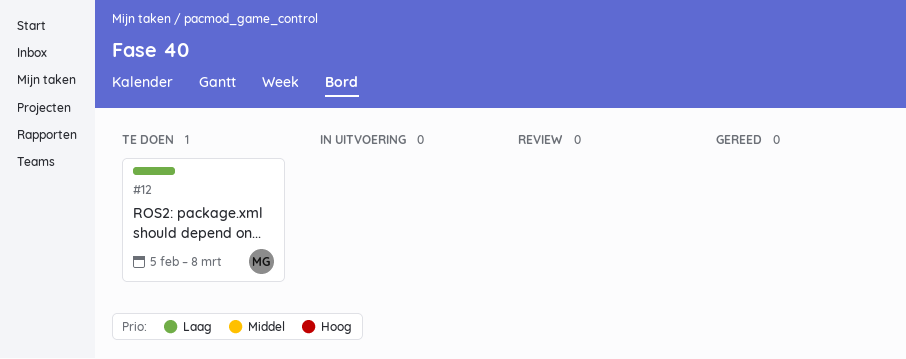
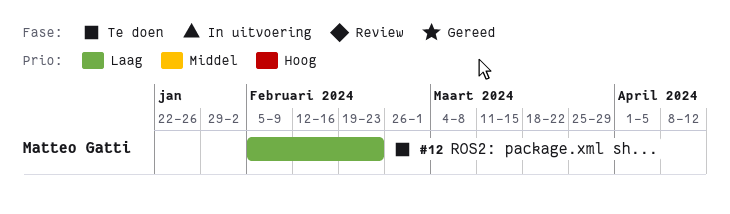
#12, due: Mar 8 -> Feb 23

